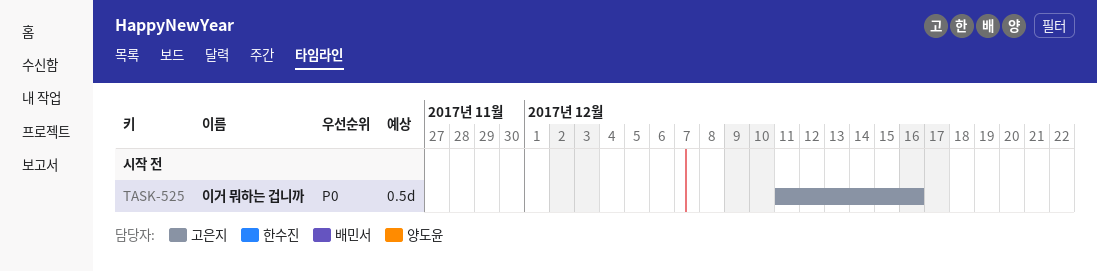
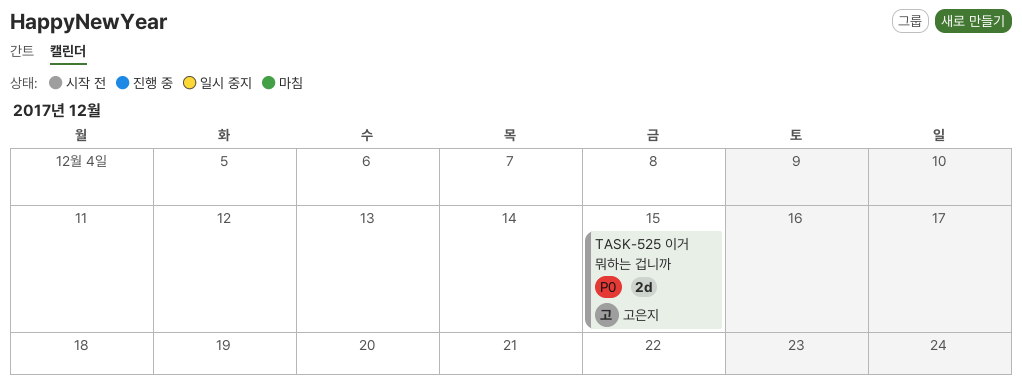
TASK-525, estimate: 0.5d -> 2d
TASK-525, due: Dec 16 -> Dec 15

